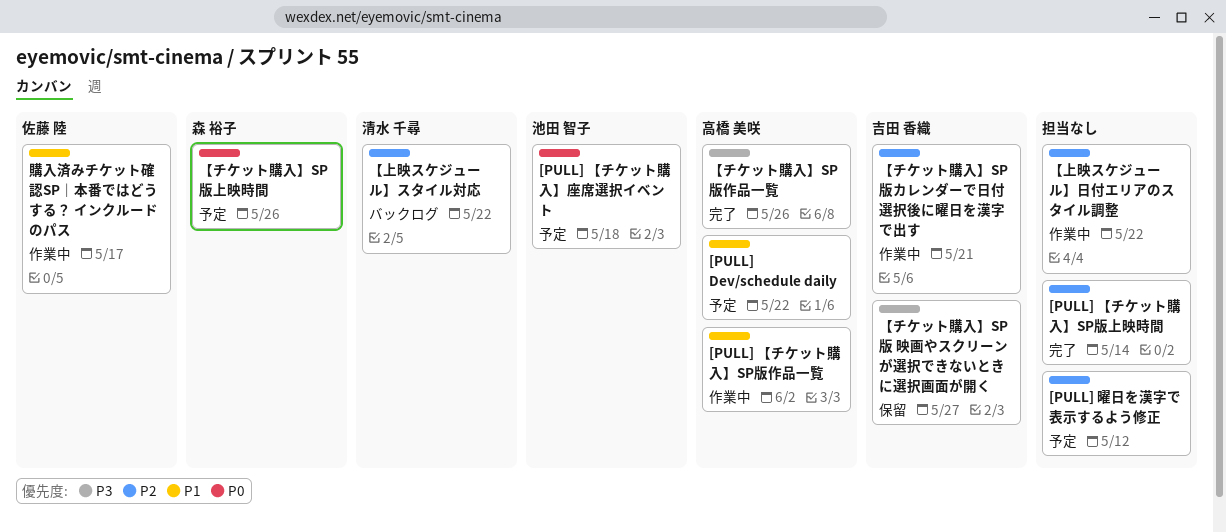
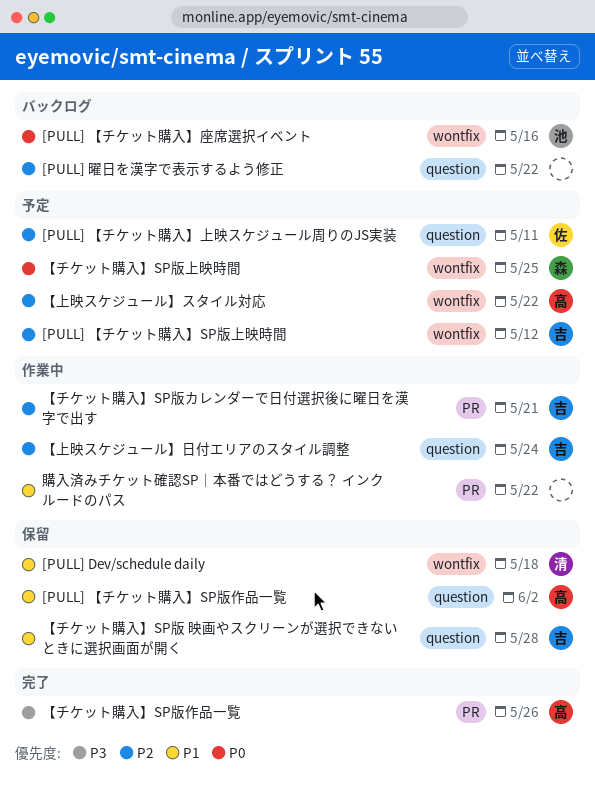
[PULL] Dev/schedule daily, status: 予定 -> 保留
[PULL] Dev/schedule daily, owner: 高橋 美咲 -> 清水 千尋
[PULL] Dev/schedule daily, due: May 22 -> May 18
[PULL] 【チケット購入】SP版上映時間, status: 完了 -> 予定
[PULL] 【チケット購入】SP版上映時間, owner: none -> 吉田 香織
[PULL] 【チケット購入】SP版上映時間, due: May 14 -> May 12
[PULL] 【チケット購入】SP版作品一覧, status: 作業中 -> 保留
[PULL] 【チケット購入】上映スケジュール周りのJS実装: none -> present
[PULL] 【チケット購入】座席選択イベント, status: 予定 -> バックログ
[PULL] 【チケット購入】座席選択イベント, due: May 18 -> May 16
[PULL] 曜日を漢字で表示するよう修正, status: 予定 -> バックログ
[PULL] 曜日を漢字で表示するよう修正, due: May 12 -> May 22
【チケット購入】SP版 映画やスクリーンが選択できないときに選択画面が開く, priority: P3 -> P1
【チケット購入】SP版 映画やスクリーンが選択できないときに選択画面が開く, due: May 27 -> May 28
【チケット購入】SP版上映時間, due: May 26 -> May 25
【上映スケジュール】スタイル対応, status: バックログ -> 予定
【上映スケジュール】スタイル対応, owner: 清水 千尋 -> 高橋 美咲
【上映スケジュール】日付エリアのスタイル調整, owner: none -> 吉田 香織
【上映スケジュール】日付エリアのスタイル調整, due: May 22 -> May 24
購入済みチケット確認SP｜本番ではどうする？ インクルードのパス, owner: 佐藤 陸 -> none
購入済みチケット確認SP｜本番ではどうする？ インクルードのパス, due: May 17 -> May 22

